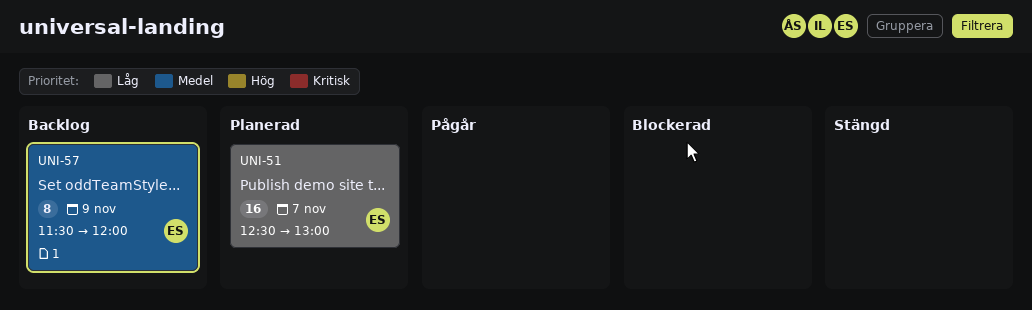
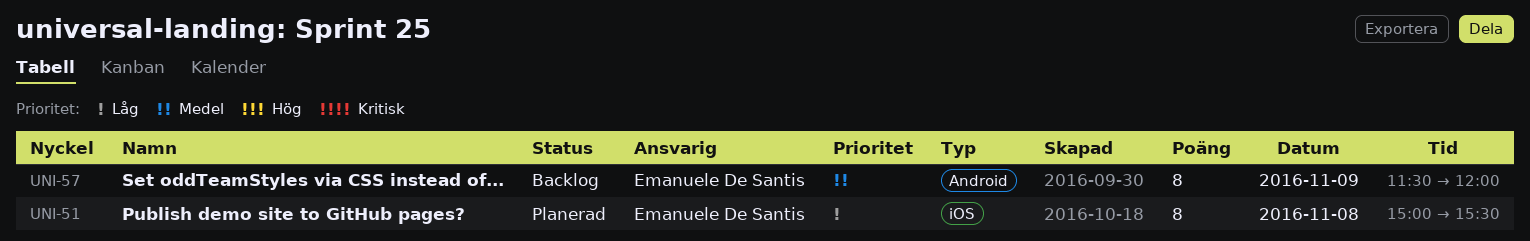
UNI-51, estimate: 16 -> 8
UNI-51, day: Nov 7 -> Nov 8
UNI-51, begins: 12:30 -> 15:00
UNI-51, ends: 13:00 -> 15:30

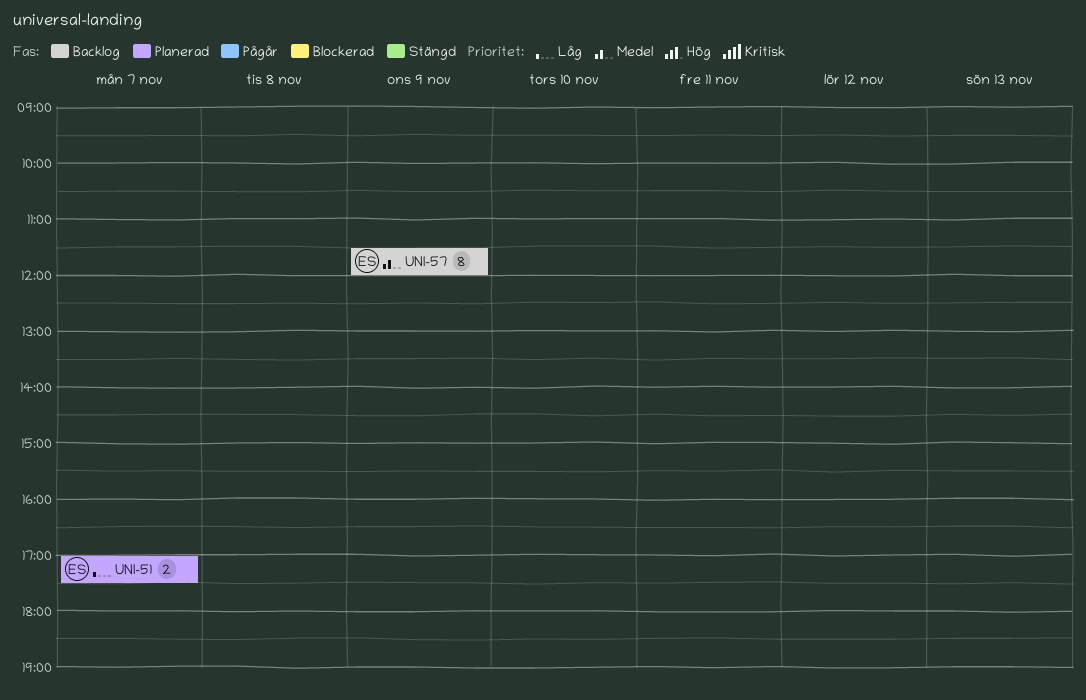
UNI-51, estimate: 8 -> 2
UNI-51, day: Nov 8 -> Nov 7
UNI-51, begins: 15:00 -> 17:00
UNI-51, ends: 15:30 -> 17:30

